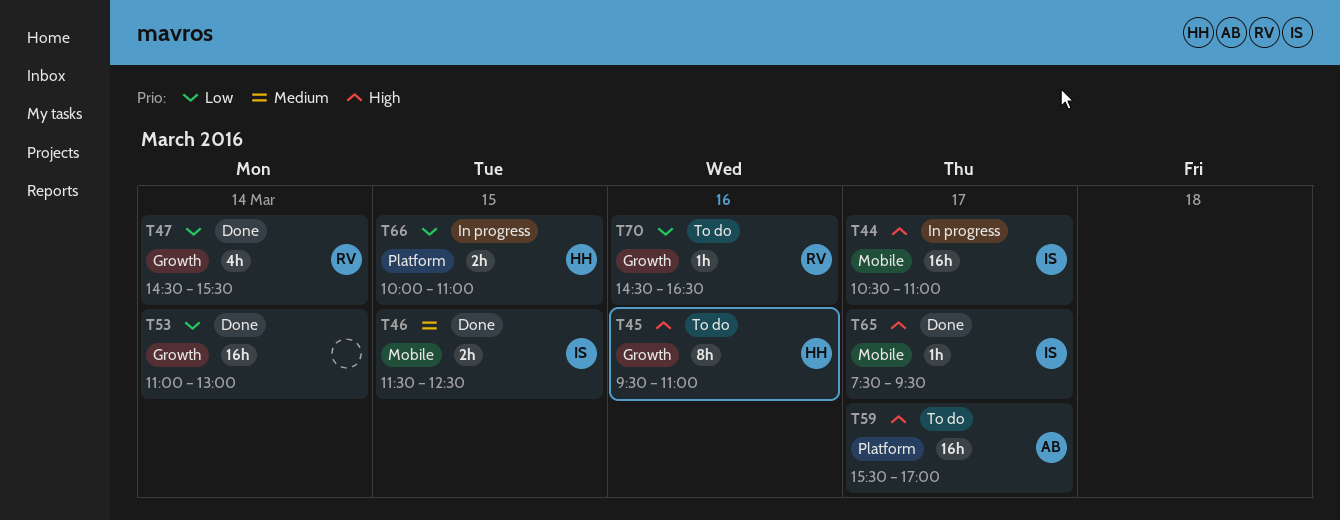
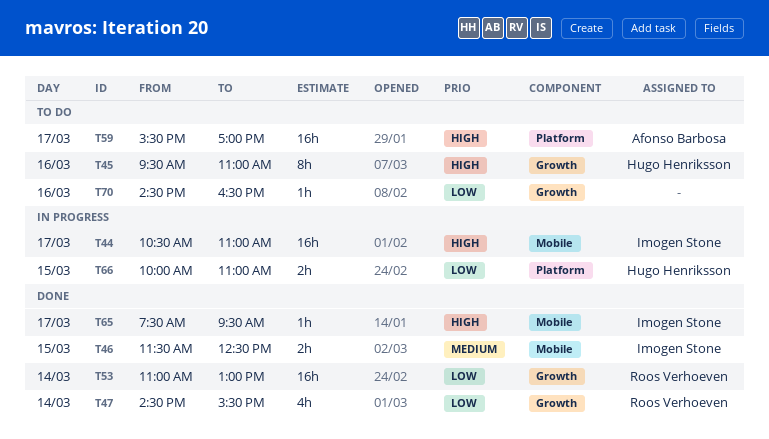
T53, owner: none -> Roos Verhoeven
T70, owner: Roos Verhoeven -> none

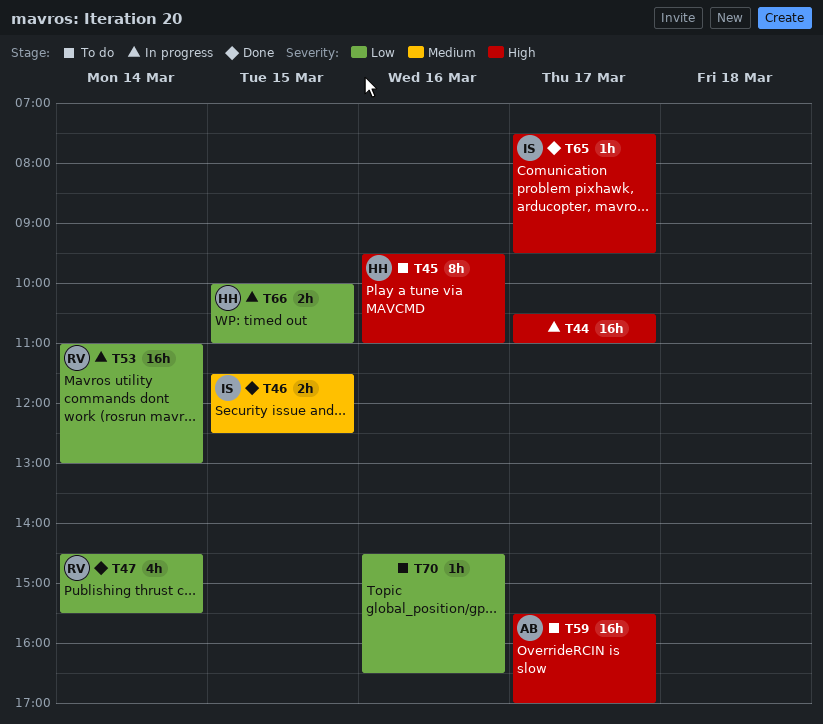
T44, owner: Imogen Stone -> none
T53, status: Done -> In progress

